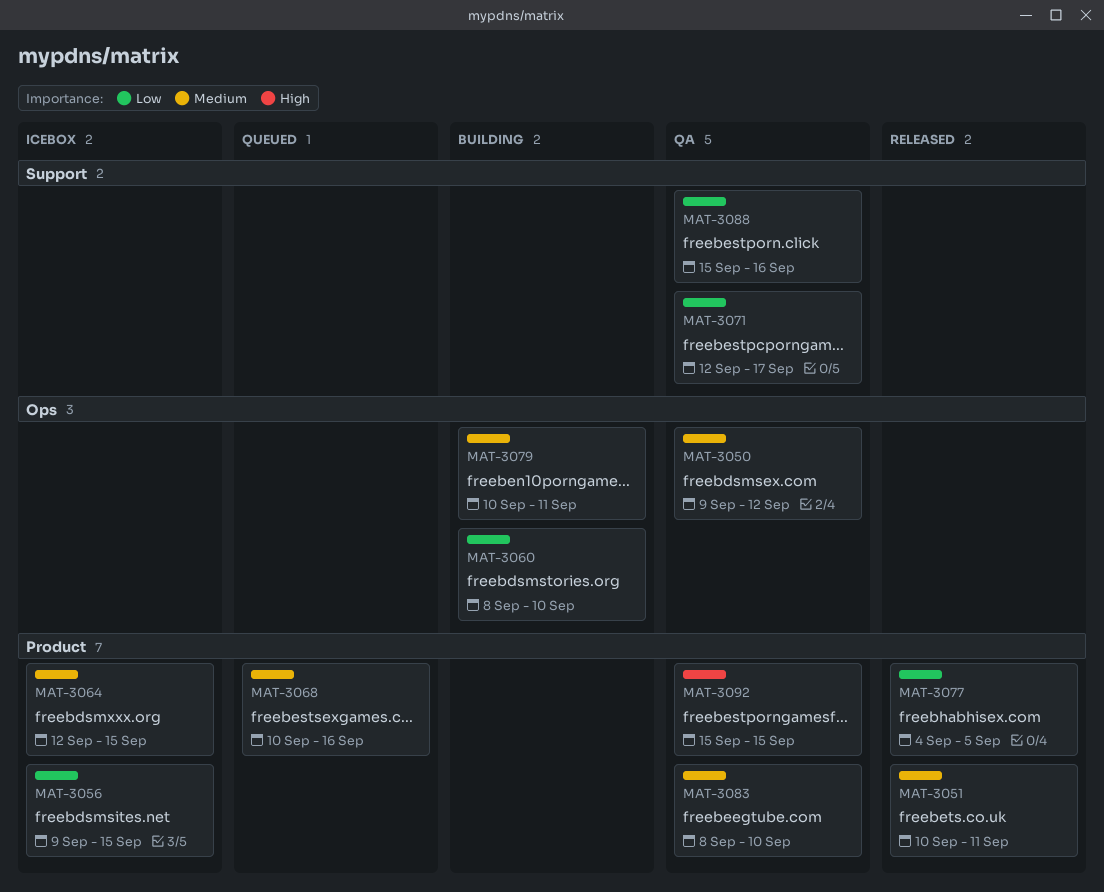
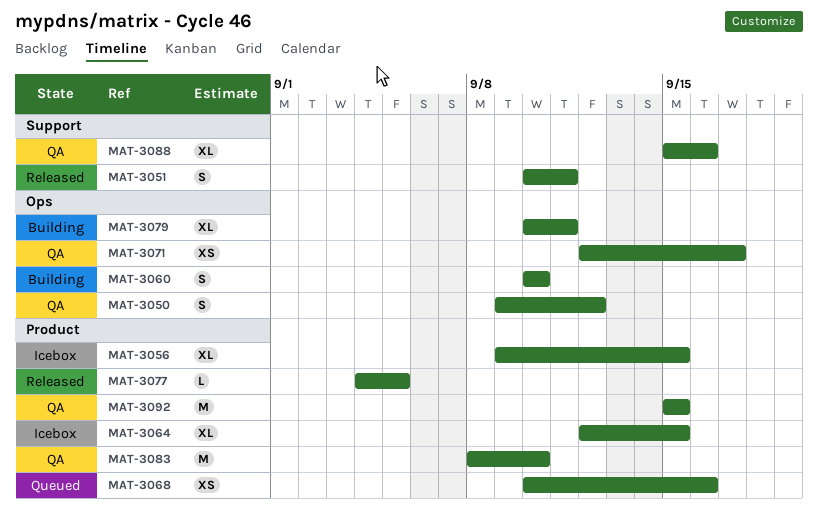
MAT-3051, label: Product -> Support
MAT-3060, start: Sep 8 -> Sep 10
MAT-3071, label: Support -> Ops

